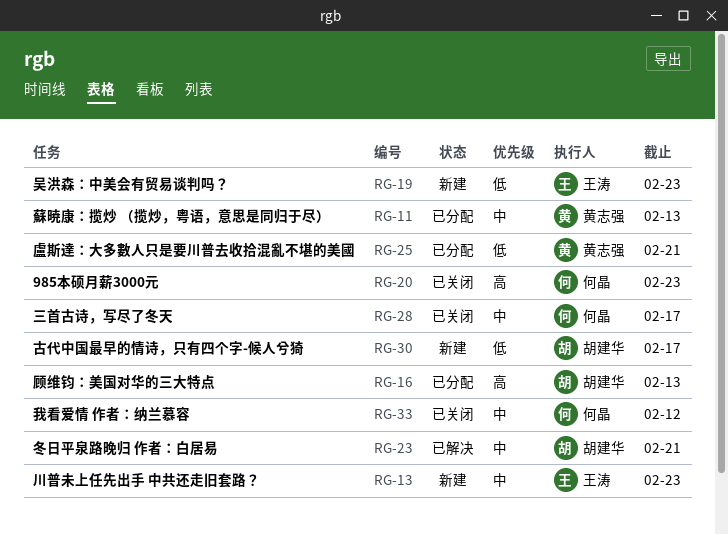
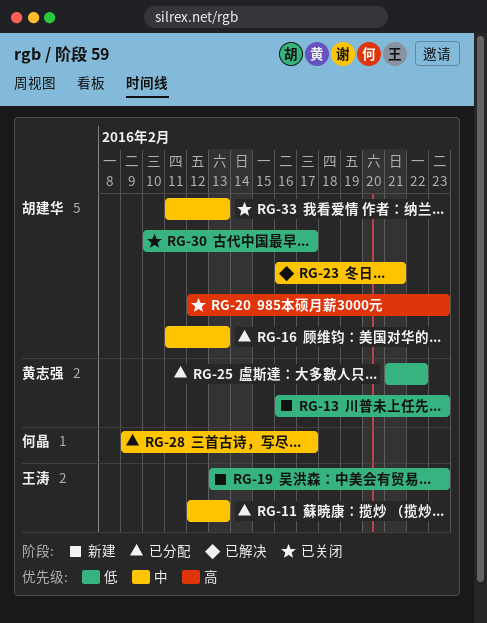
RG-11, owner: 黄志强 -> 王涛
RG-13, owner: 王涛 -> 黄志强
RG-13, priority: 中 -> 低
RG-16, priority: 高 -> 中
RG-20, owner: 何晶 -> 胡建华
RG-25, due: Feb 21 -> Feb 22
RG-28, status: 已关闭 -> 已分配
RG-30, status: 新建 -> 已关闭
RG-33, owner: 何晶 -> 胡建华
RG-33, due: Feb 12 -> Feb 13

